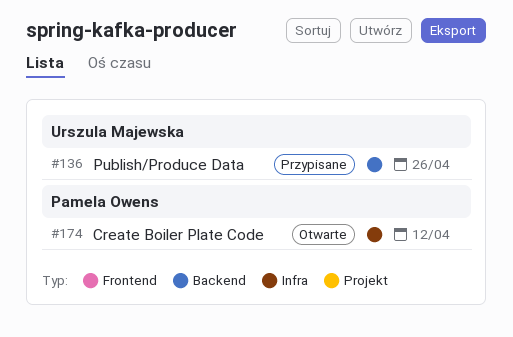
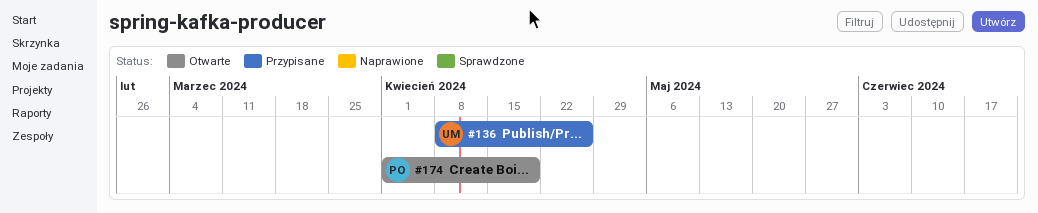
#174, due: Apr 12 -> Apr 19

